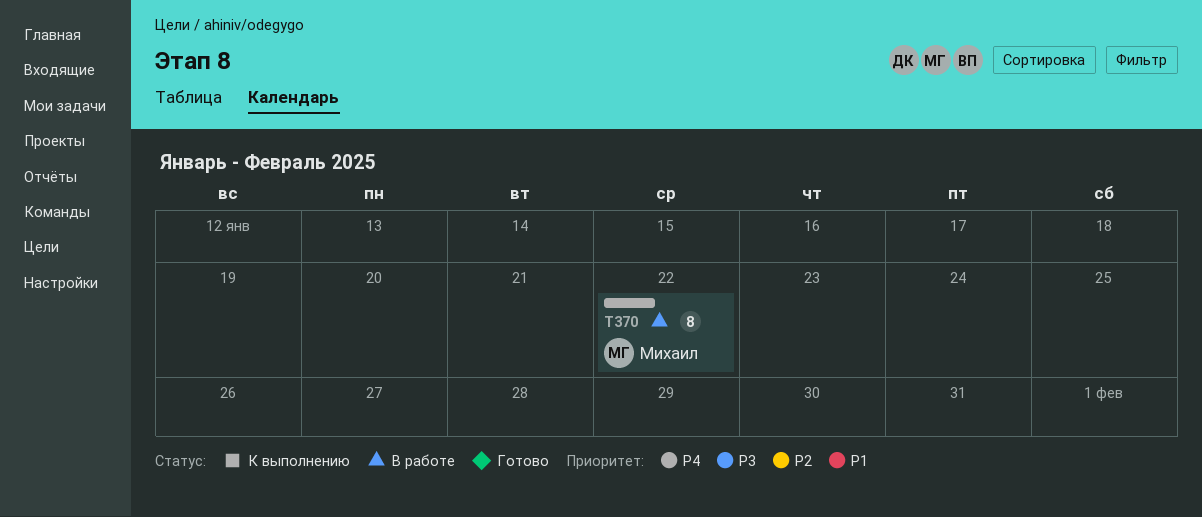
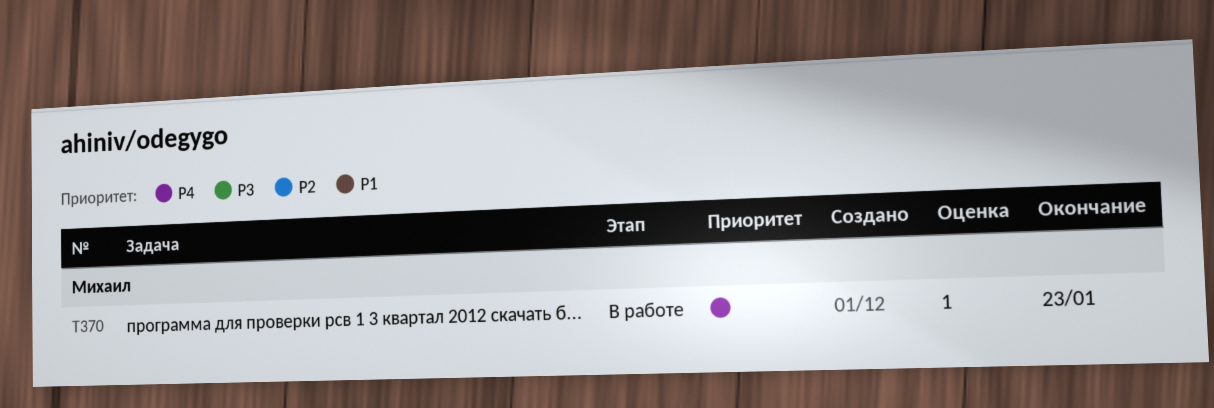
T370, estimate: 8 -> 1
T370, due: Jan 22 -> Jan 23

